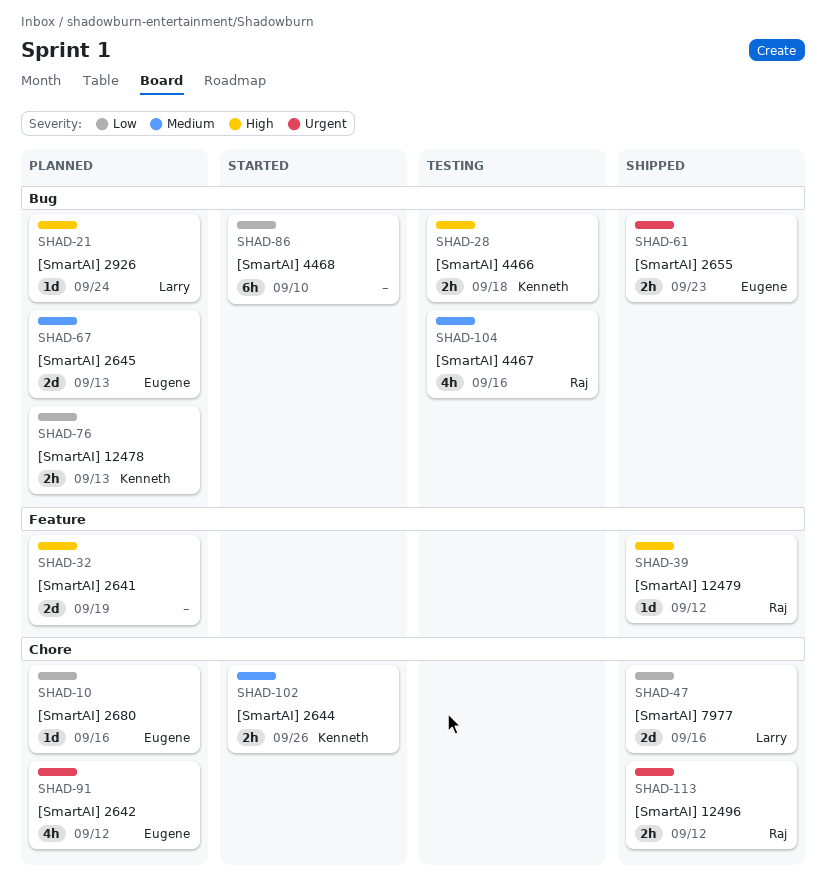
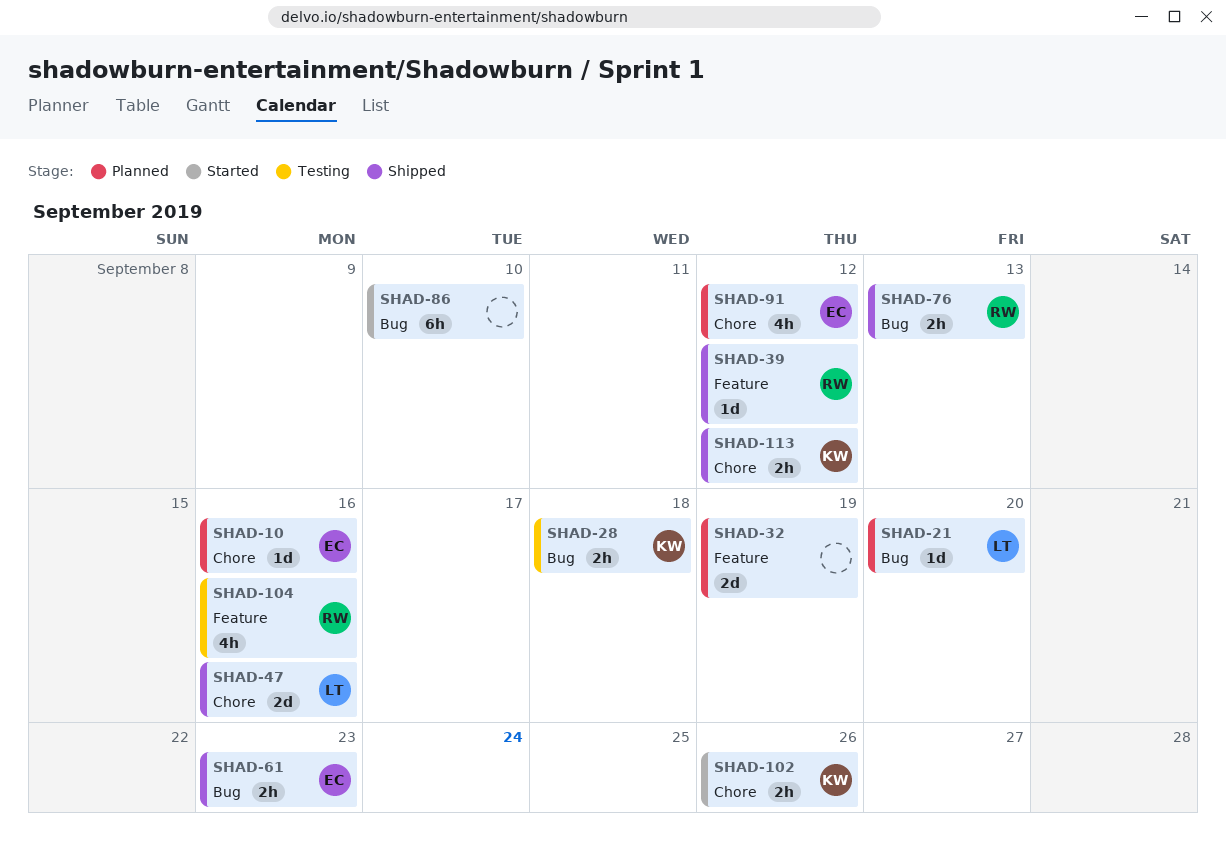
SHAD-21, due: Sep 24 -> Sep 20
SHAD-67: present -> none
SHAD-76, status: Planned -> Shipped
SHAD-76, owner: Kenneth -> Raj
SHAD-104, label: Bug -> Feature
SHAD-113, owner: Raj -> Kenneth

